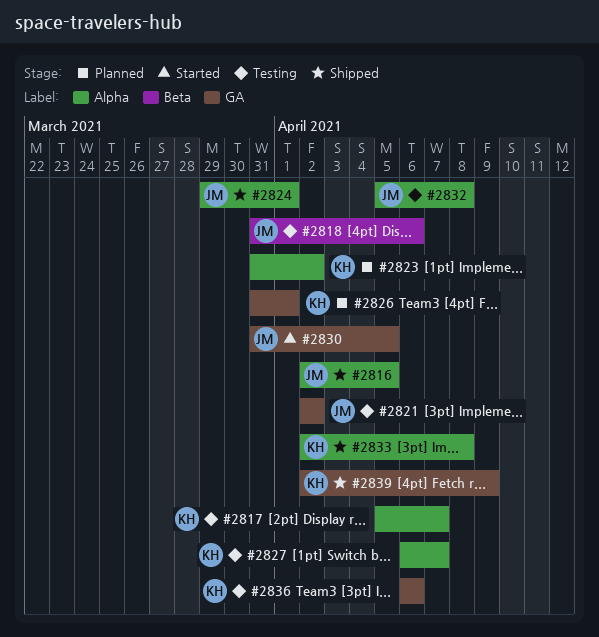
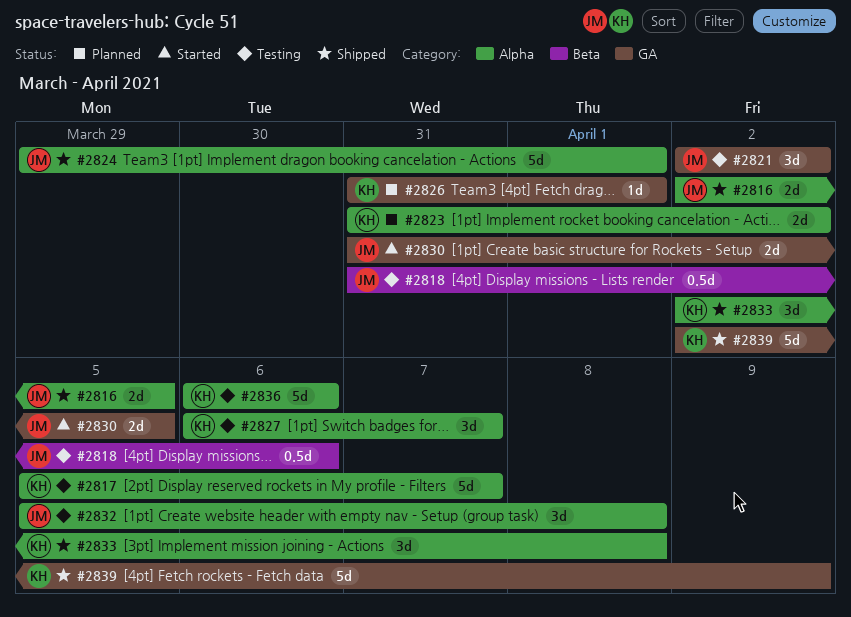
#2836, label: GA -> Alpha

